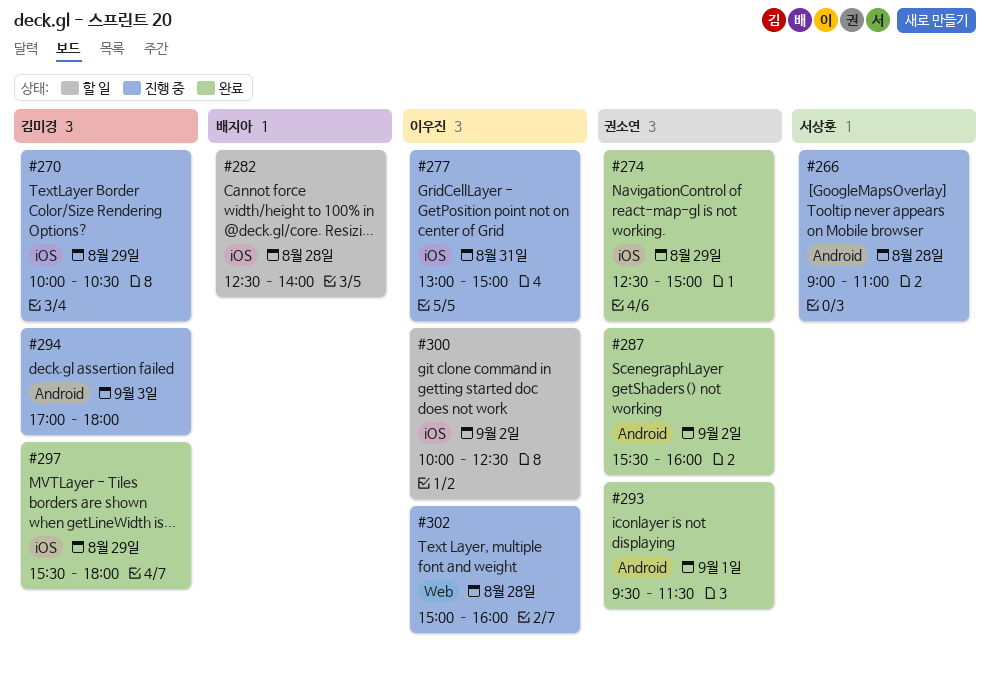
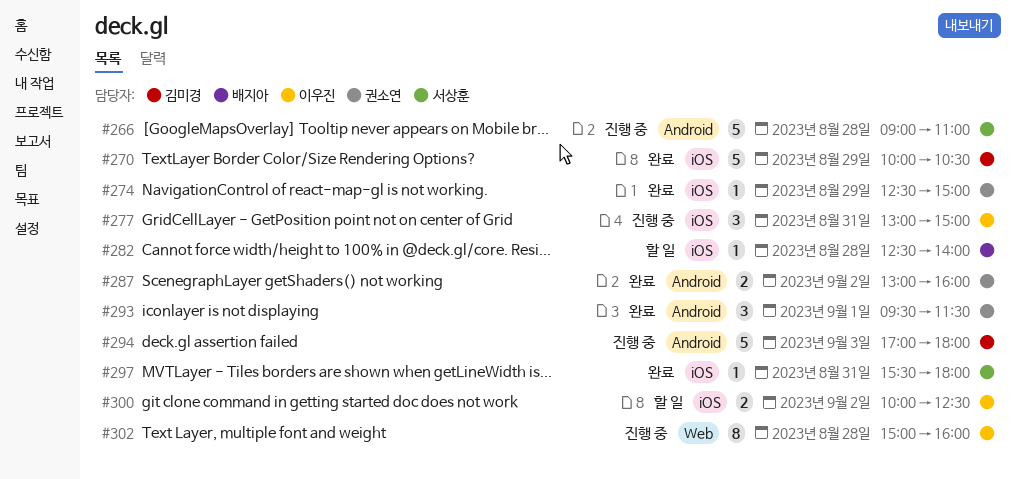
#270, status: 진행 중 -> 완료
#287, begins: 15:30 -> 13:00
#297, owner: 김미경 -> 서상훈
#297, day: Aug 29 -> Aug 31

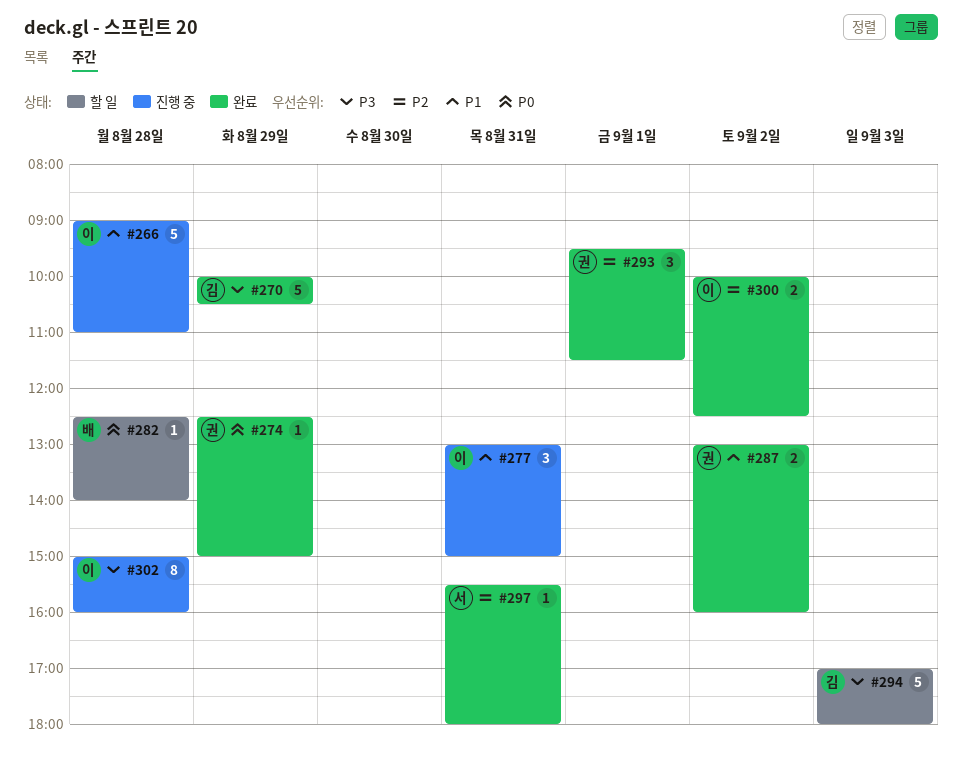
#266, owner: 서상훈 -> 이우진
#294, status: 진행 중 -> 할 일
#300, status: 할 일 -> 완료

